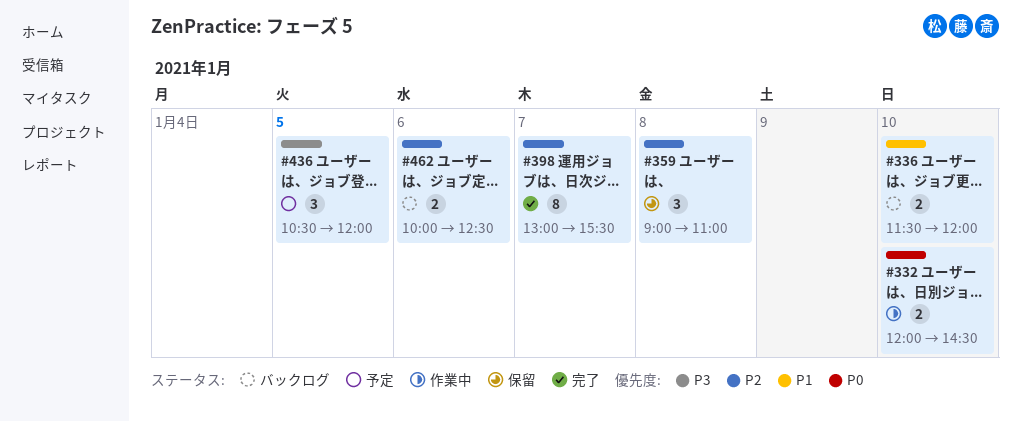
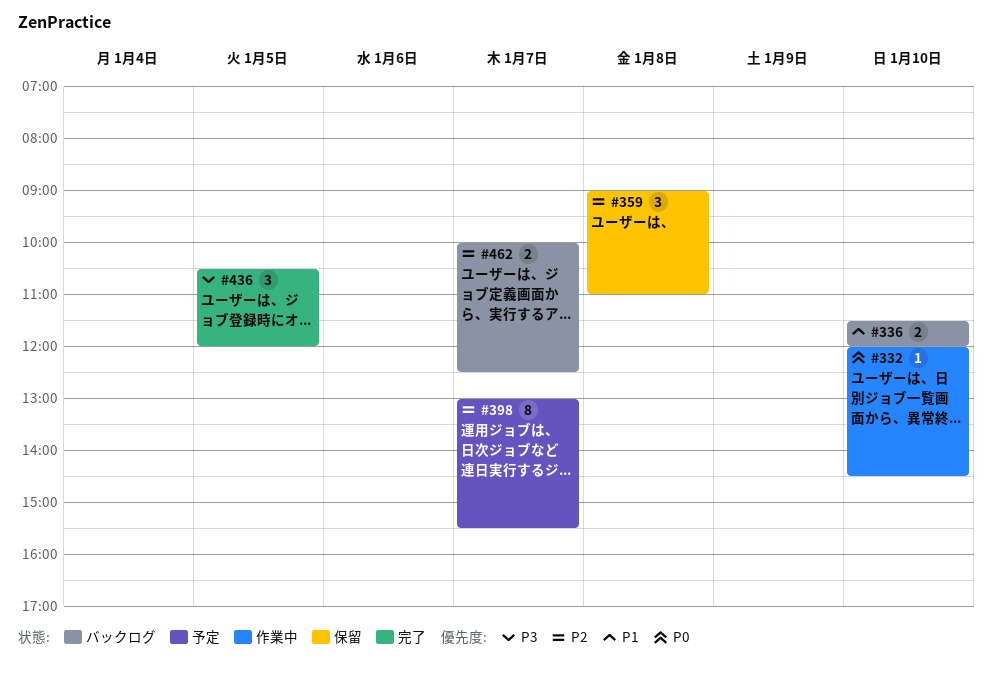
#332, estimate: 2 -> 1
#398, status: 完了 -> 予定
#436, status: 予定 -> 完了
#462, day: Jan 6 -> Jan 7

